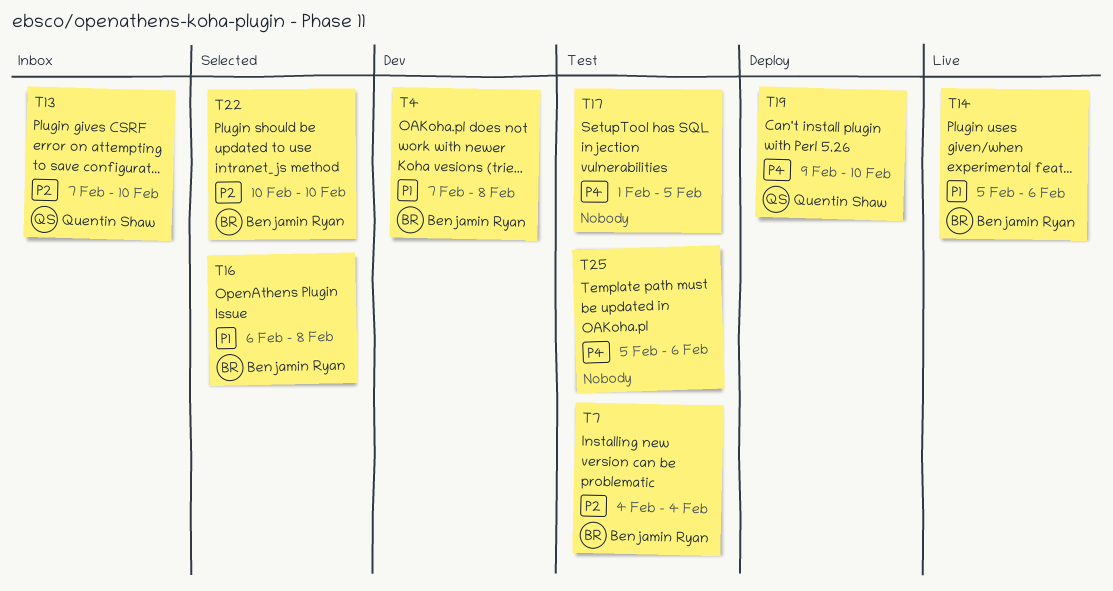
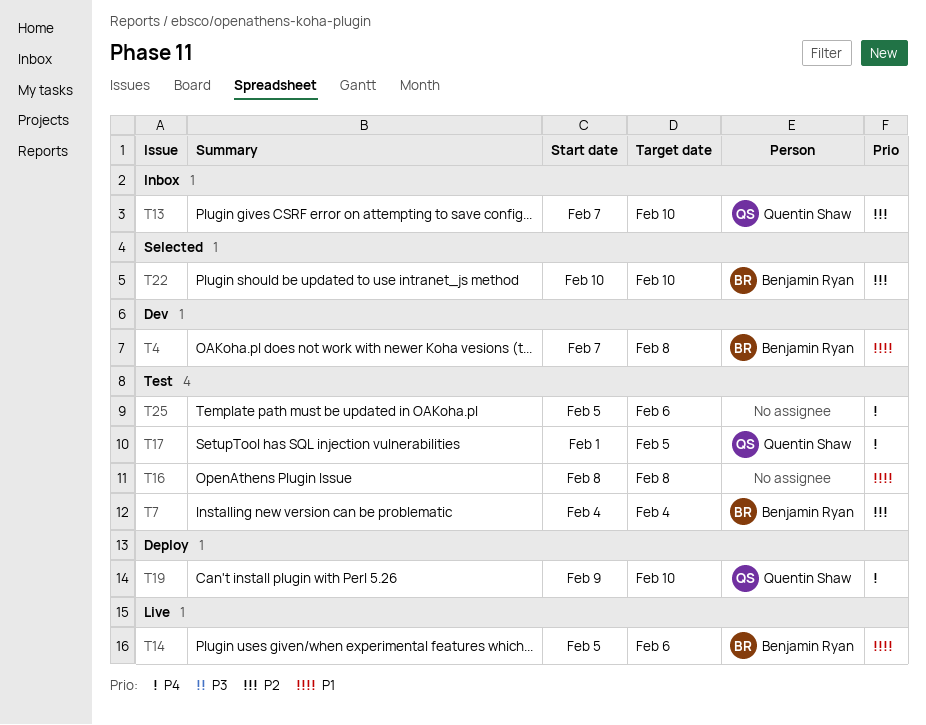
T16, status: Selected -> Test
T16, owner: Benjamin Ryan -> none
T16, start: Feb 6 -> Feb 8
T17, owner: none -> Quentin Shaw

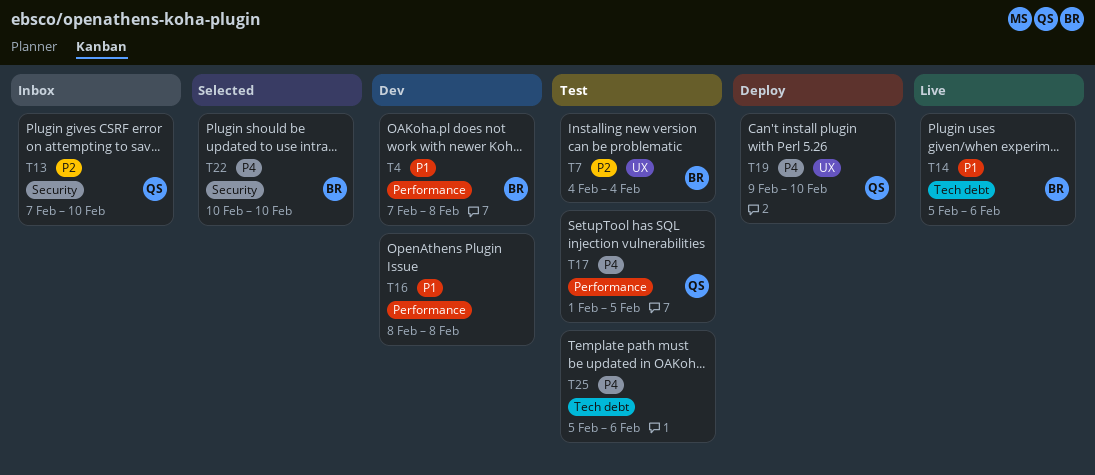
T16, status: Test -> Dev
T22, priority: P2 -> P4

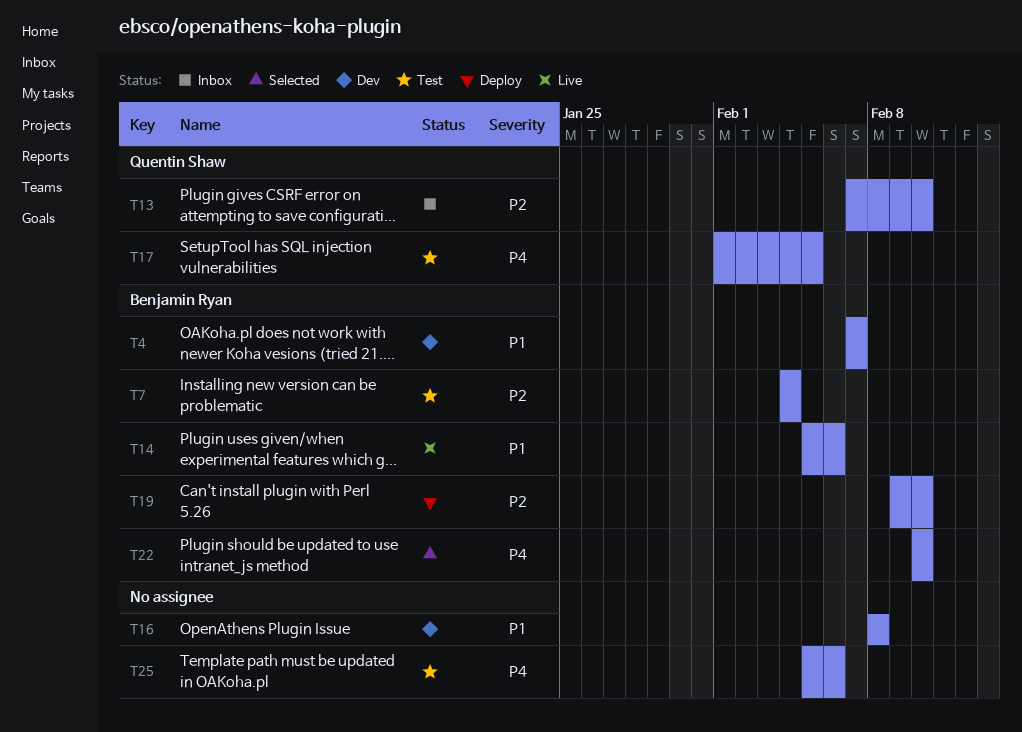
T4, due: Feb 8 -> Feb 7
T19, owner: Quentin Shaw -> Benjamin Ryan
T19, priority: P4 -> P2

